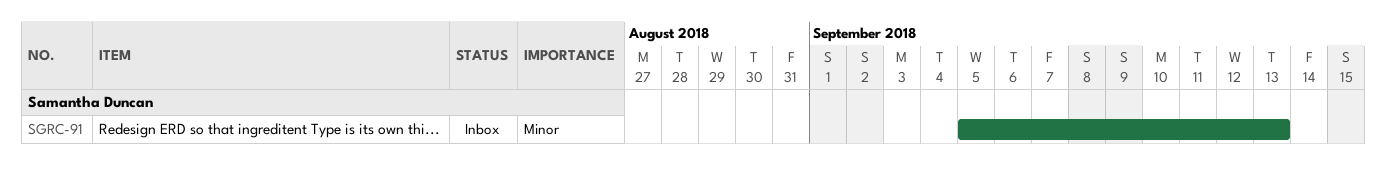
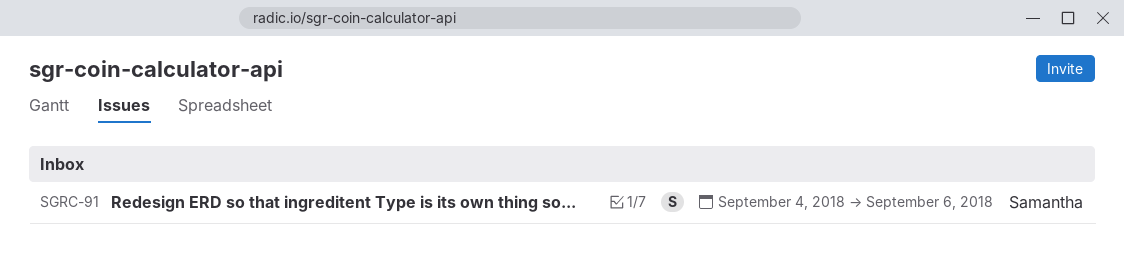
SGRC-91, start: Sep 5 -> Sep 4
SGRC-91, due: Sep 13 -> Sep 6

